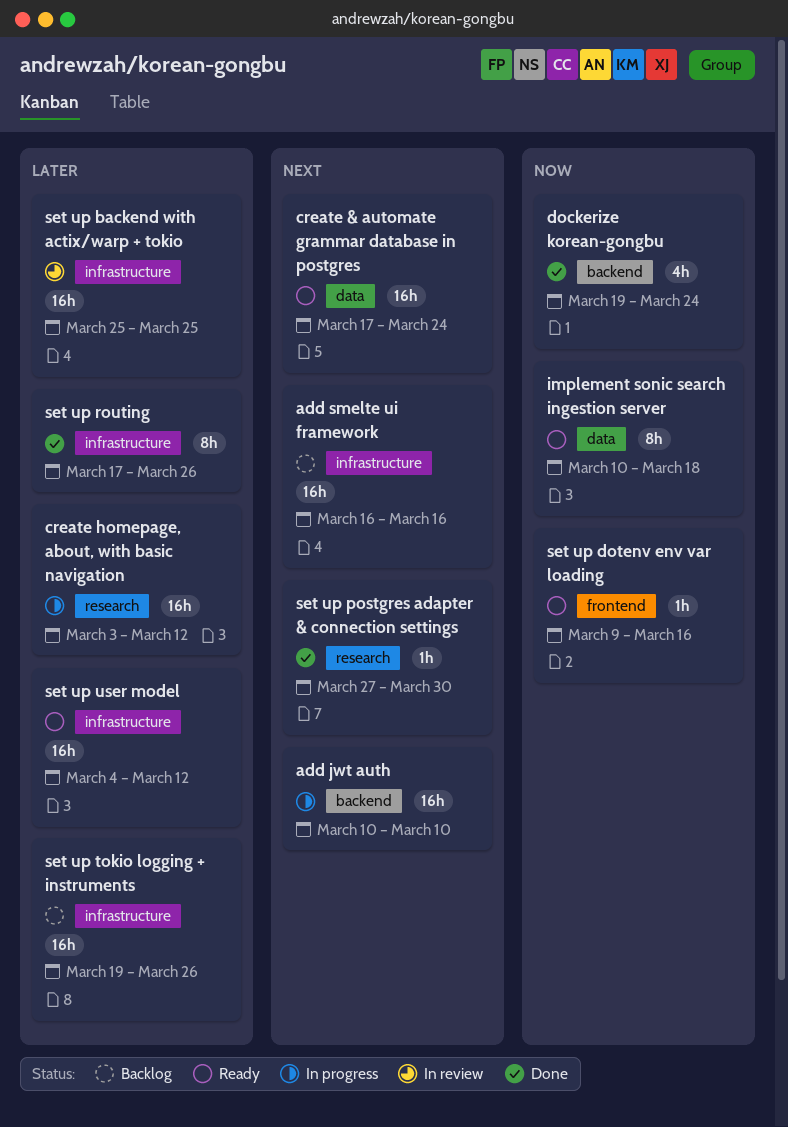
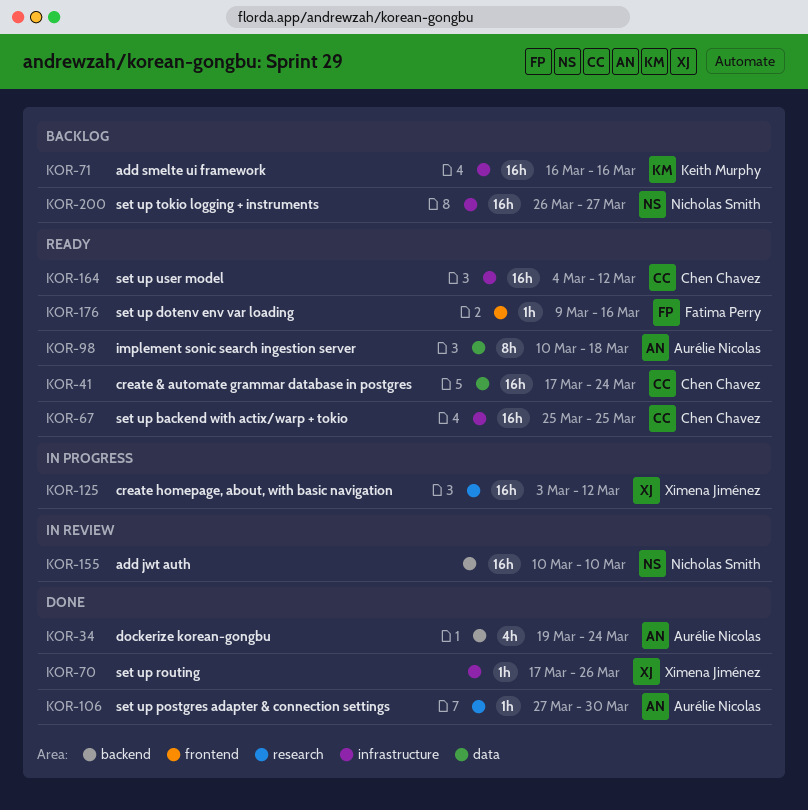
add jwt auth, status: In progress -> In review
set up backend with actix/warp + tokio, status: In review -> Ready
set up routing, estimate: 8h -> 1h
set up tokio logging + instruments, start: Mar 19 -> Mar 26
set up tokio logging + instruments, due: Mar 26 -> Mar 27

